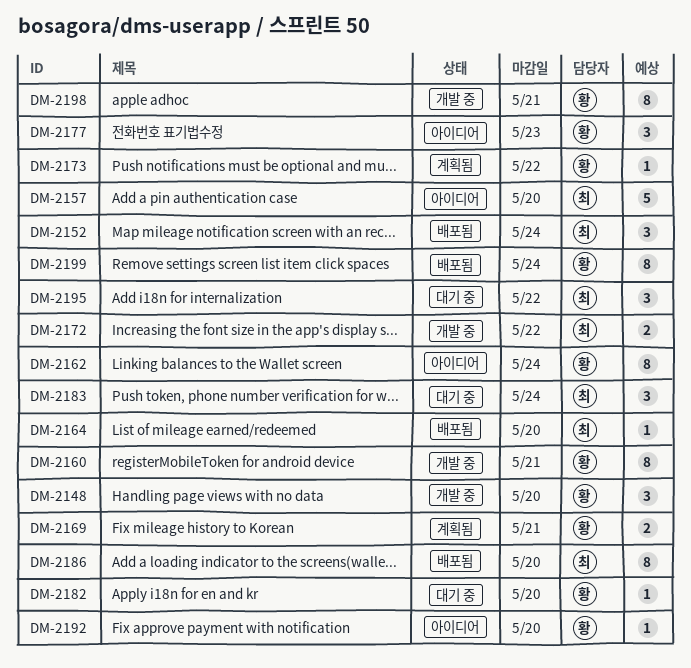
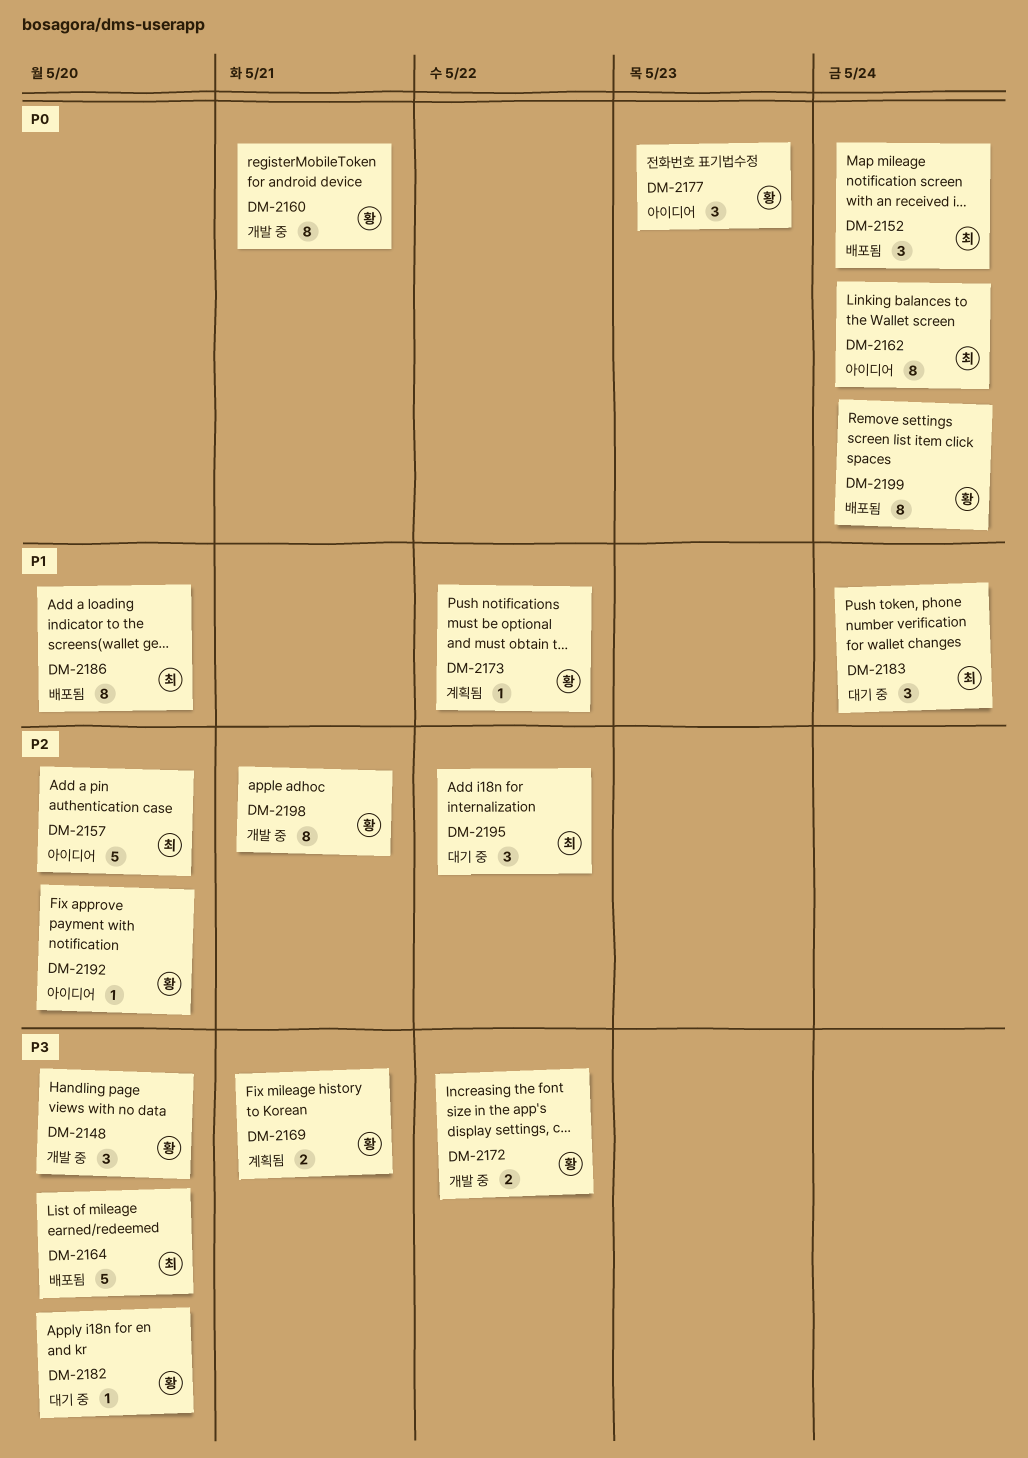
DM-2162, owner: 황 -> 최
DM-2164, estimate: 1 -> 5
DM-2172, owner: 최 -> 황

